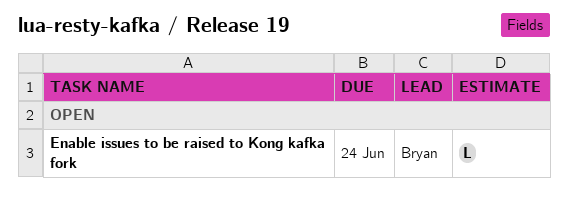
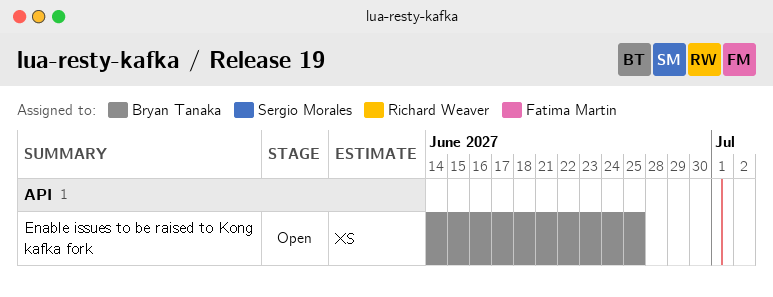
Enable issues to be raised to Kong kafka fork, estimate: L -> XS
Enable issues to be raised to Kong kafka fork, due: Jun 24 -> Jun 25

